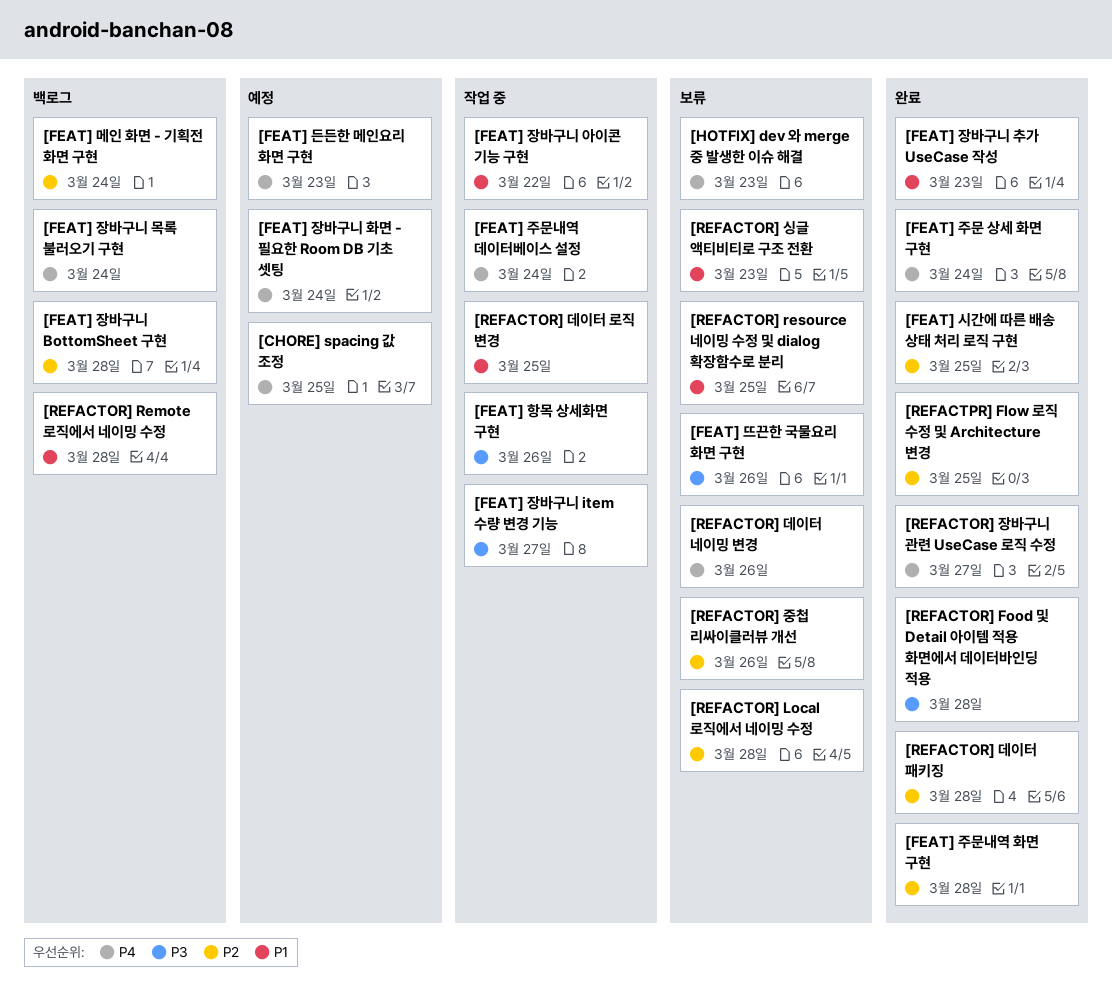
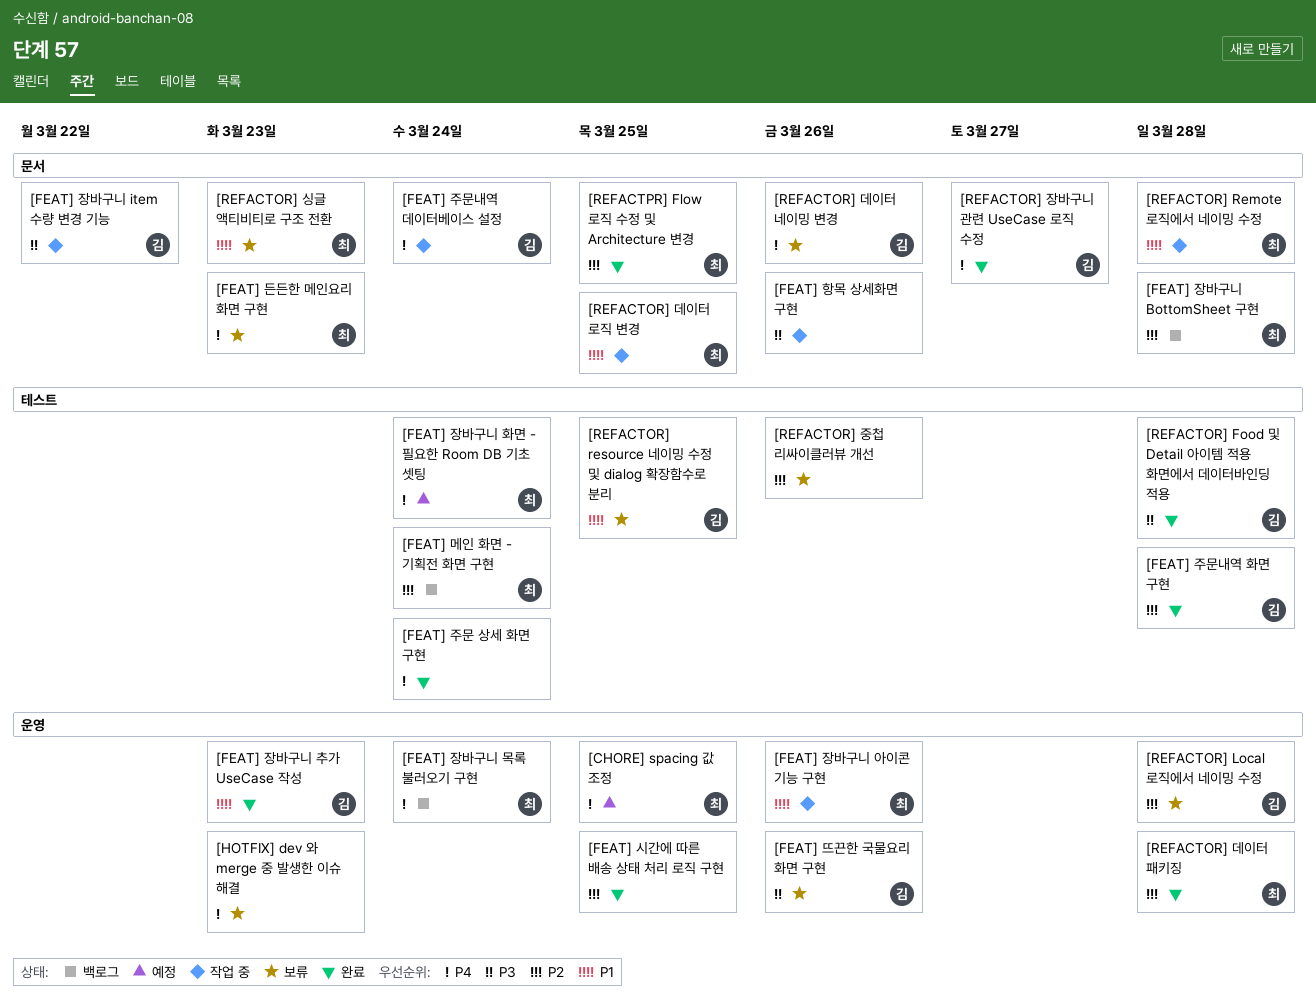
[FEAT] 든든한 메인요리 화면 구현, status: 예정 -> 보류
[FEAT] 장바구니 item 수량 변경 기능, due: Mar 27 -> Mar 22
[FEAT] 장바구니 아이콘 기능 구현, due: Mar 22 -> Mar 26
[REFACTOR] Remote 로직에서 네이밍 수정, status: 백로그 -> 작업 중

